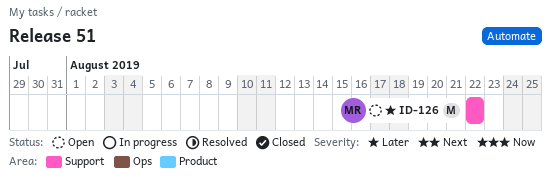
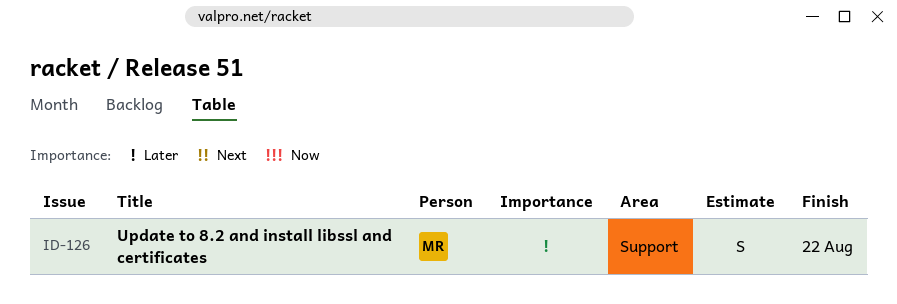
ID-126, estimate: M -> S

